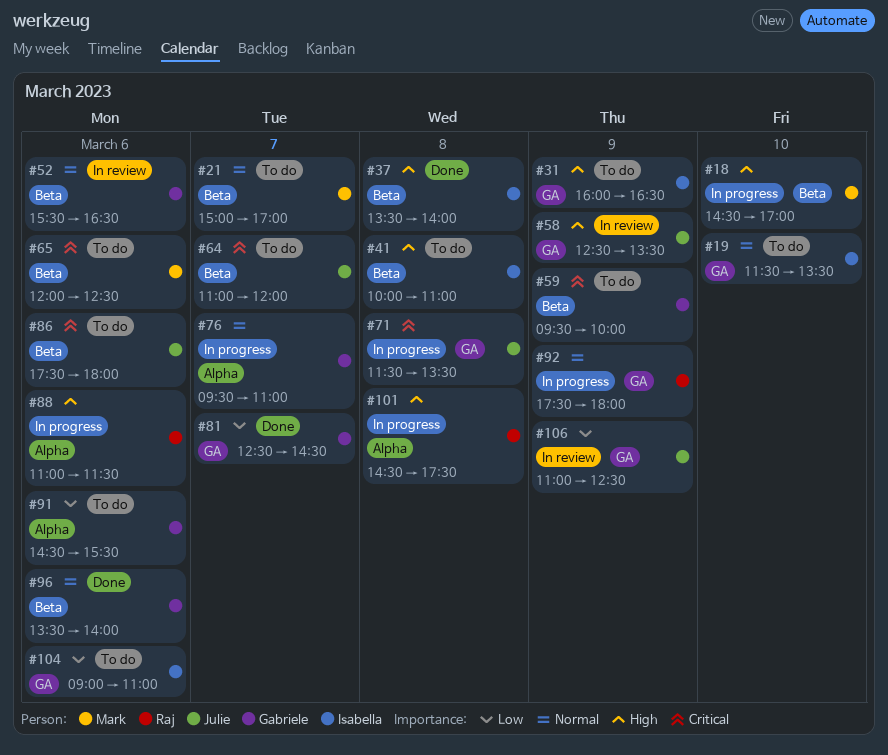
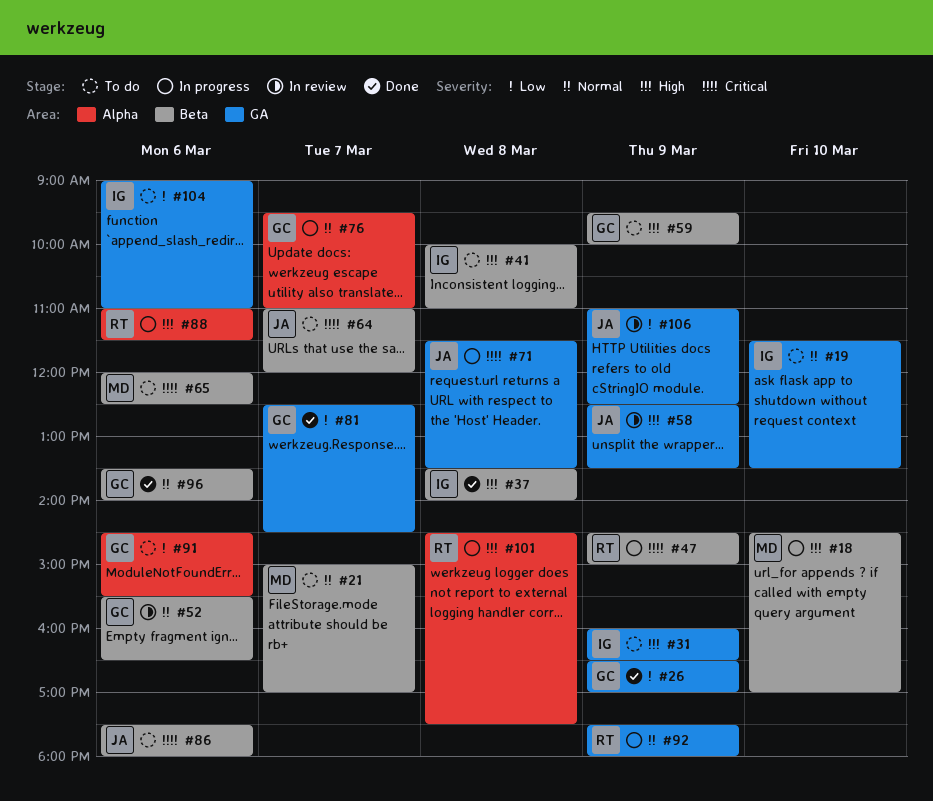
#26: none -> present
#47: none -> present
#59, priority: Critical -> High

